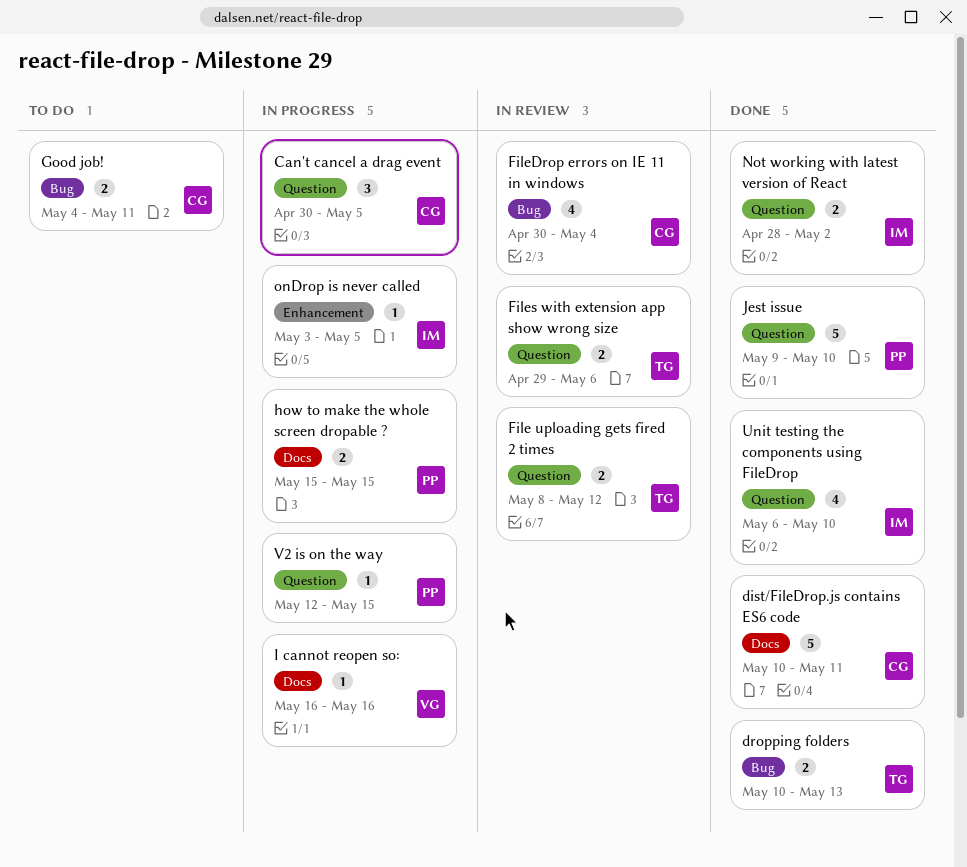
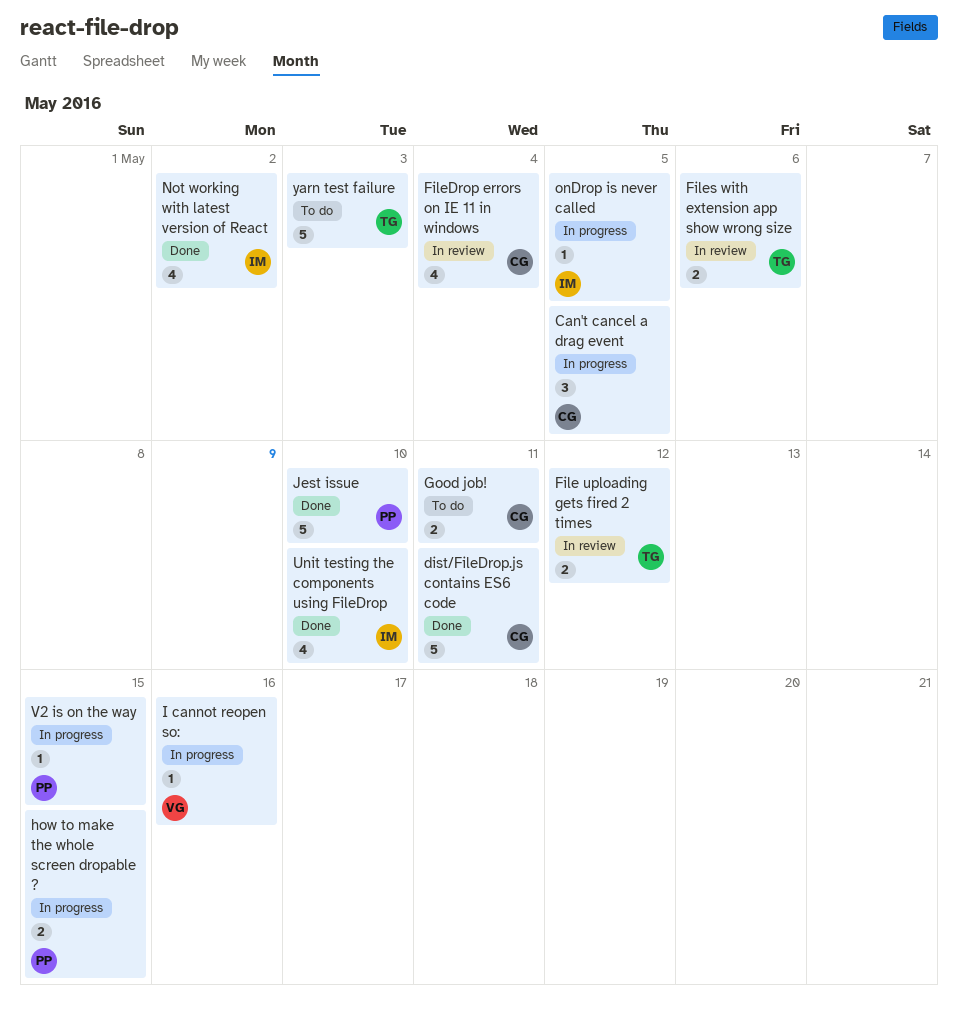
dropping folders: present -> none
Not working with latest version of React, estimate: 2 -> 4
yarn test failure: none -> present

